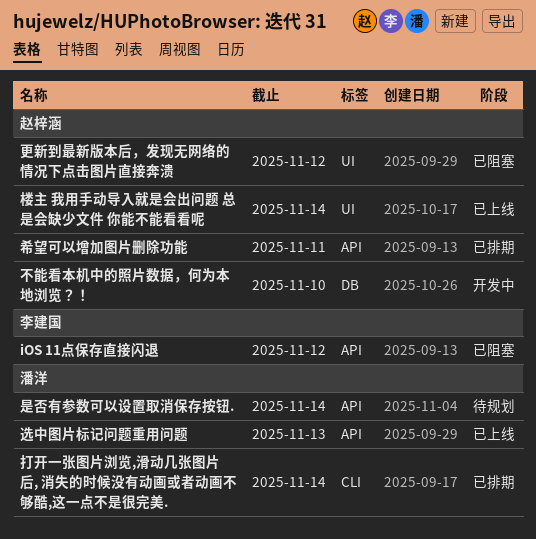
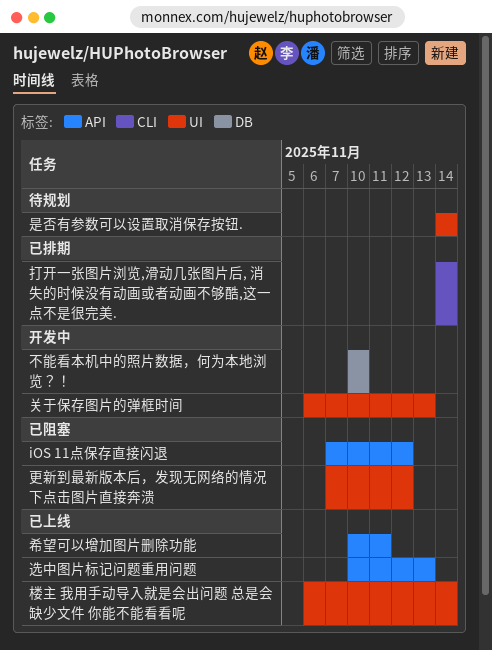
关于保存图片的弹框时间: none -> present
希望可以增加图片删除功能, status: 已排期 -> 已上线
是否有参数可以设置取消保存按钮., label: API -> UI

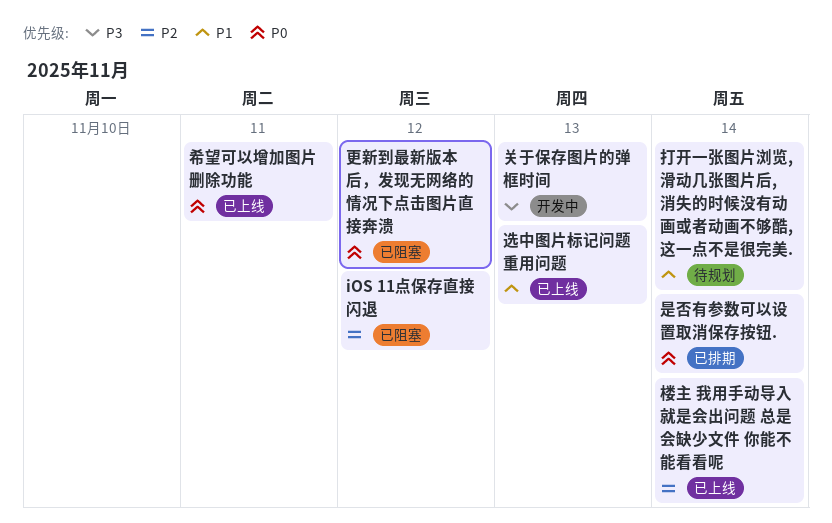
不能看本机中的照片数据，何为本地浏览？！: present -> none
打开一张图片浏览,滑动几张图片后, 消失的时候没有动画或者动画不够酷,这一点不是很完美., status: 已排期 -> 待规划
是否有参数可以设置取消保存按钮., status: 待规划 -> 已排期

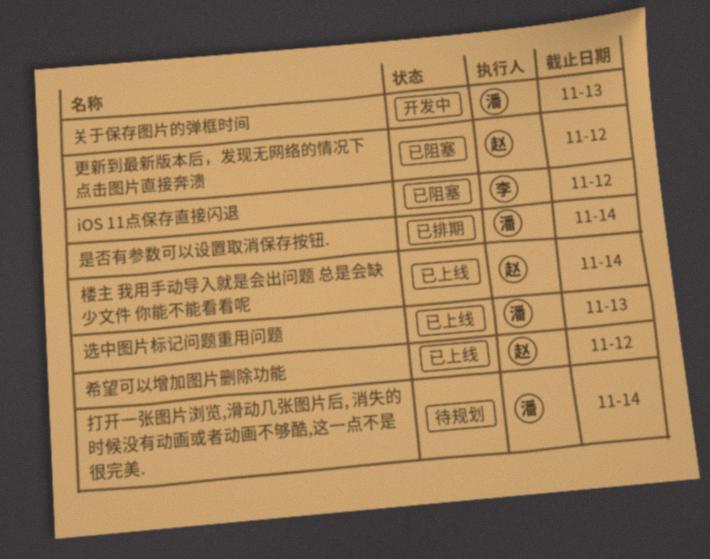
希望可以增加图片删除功能, due: Nov 11 -> Nov 12

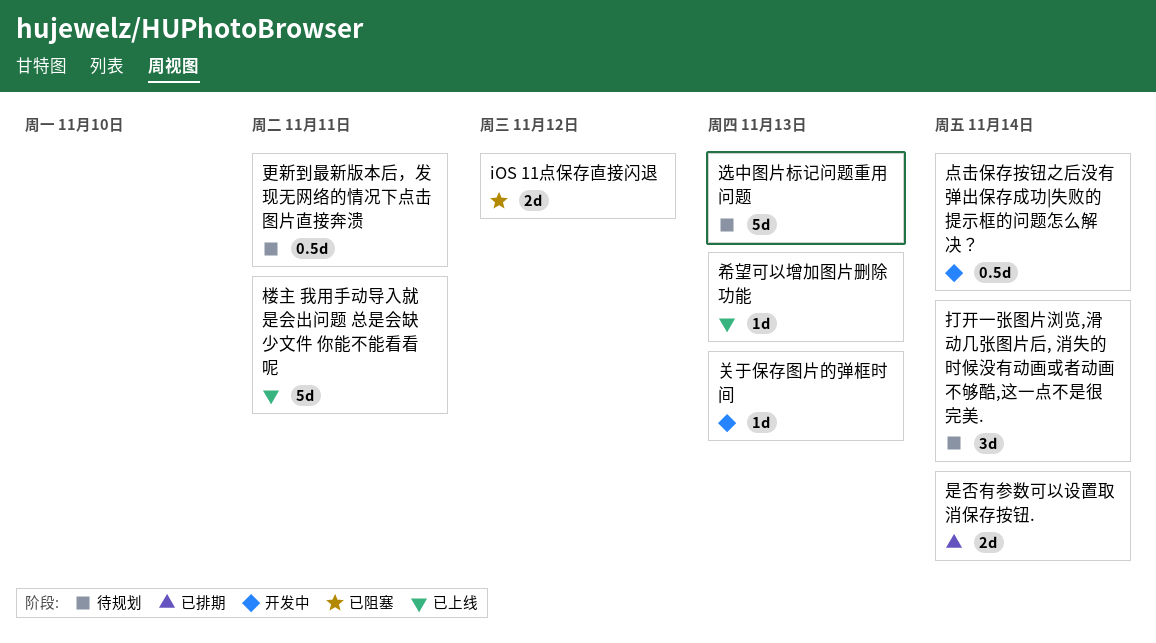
希望可以增加图片删除功能, due: Nov 12 -> Nov 13
更新到最新版本后，发现无网络的情况下点击图片直接奔溃, status: 已阻塞 -> 待规划
更新到最新版本后，发现无网络的情况下点击图片直接奔溃, due: Nov 12 -> Nov 11
楼主 我用手动导入就是会出问题 总是会缺少文件 你能不能看看呢, due: Nov 14 -> Nov 11
点击保存按钮之后没有弹出保存成功|失败的提示框的问题怎么解决？: none -> present
选中图片标记问题重用问题, status: 已上线 -> 待规划

